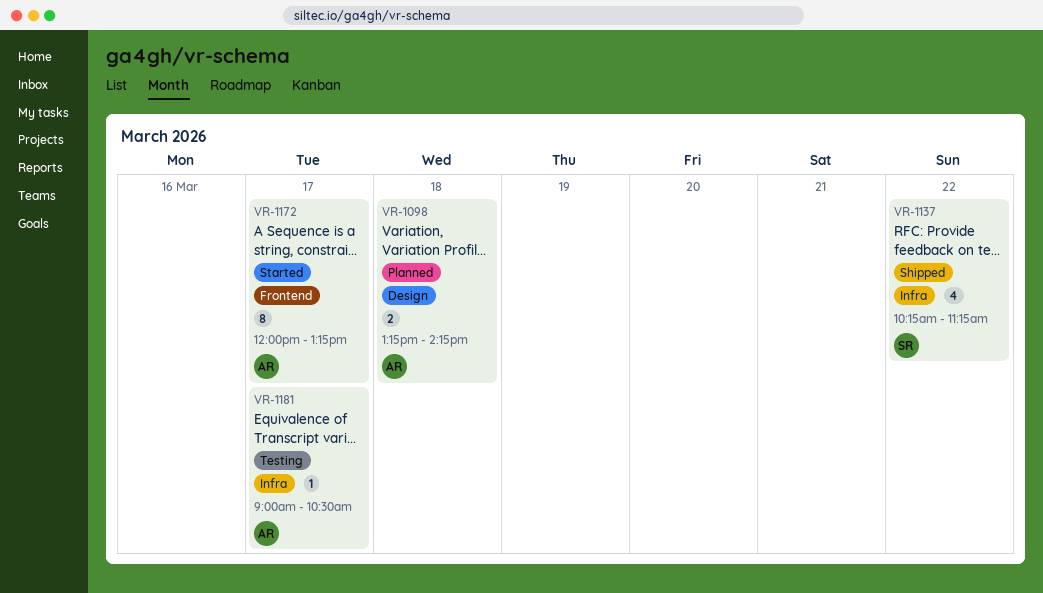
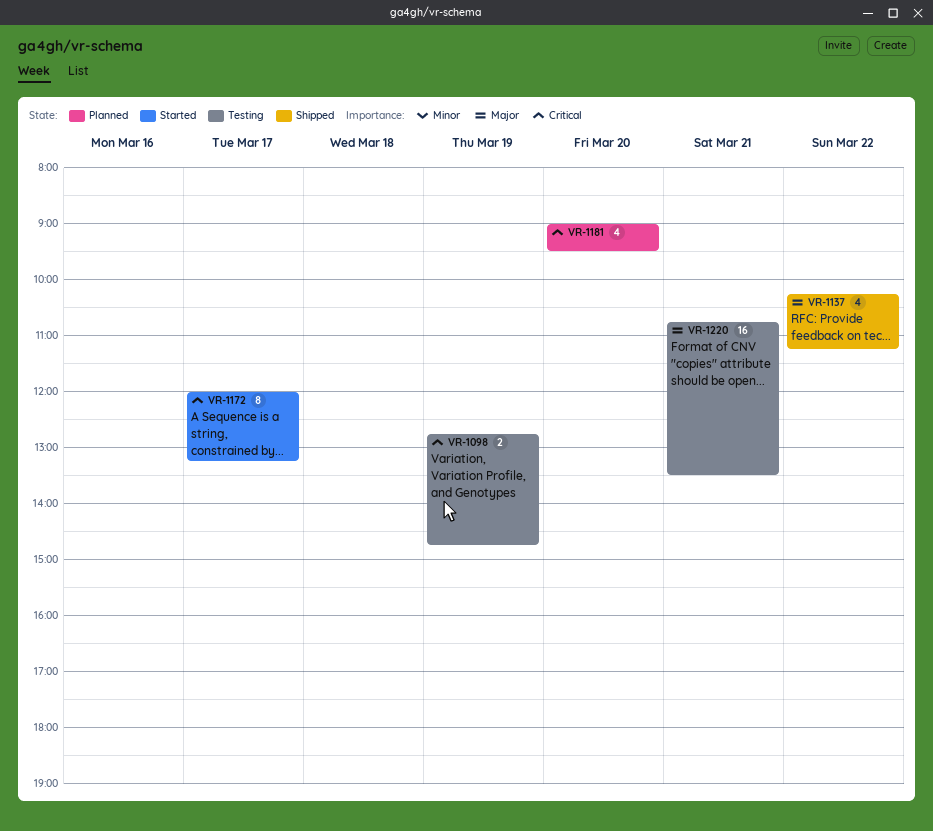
VR-1098, status: Planned -> Testing
VR-1098, day: Mar 18 -> Mar 19
VR-1098, begins: 13:15 -> 12:45
VR-1098, ends: 14:15 -> 14:45
VR-1181, status: Testing -> Planned
VR-1181, estimate: 1 -> 4
VR-1181, day: Mar 17 -> Mar 20
VR-1181, ends: 10:30 -> 09:30
VR-1220: none -> present

